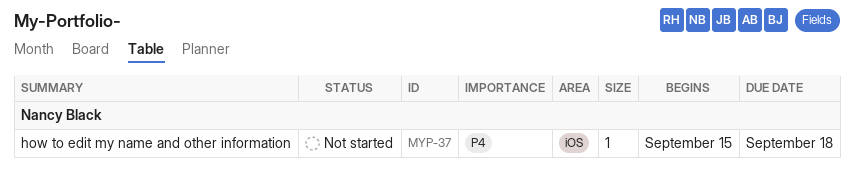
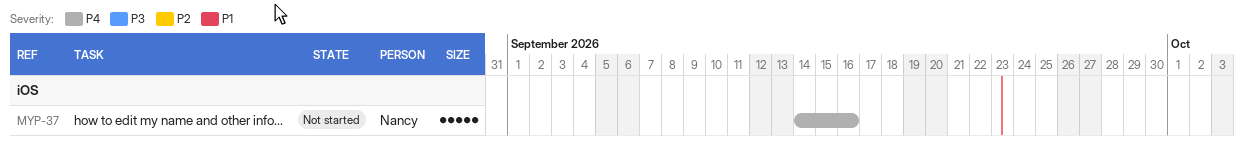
MYP-37, estimate: 1 -> 5
MYP-37, start: Sep 15 -> Sep 14
MYP-37, due: Sep 18 -> Sep 16

